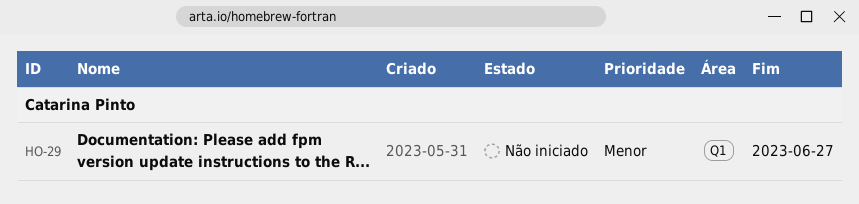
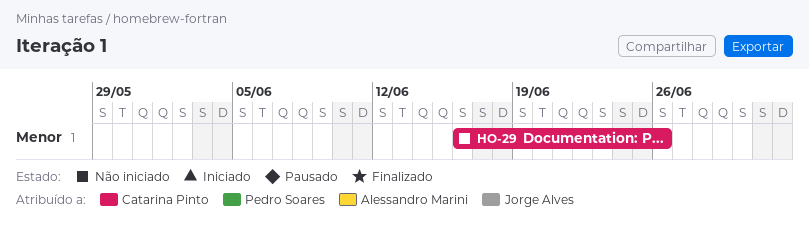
HO-29, due: Jun 27 -> Jun 26

